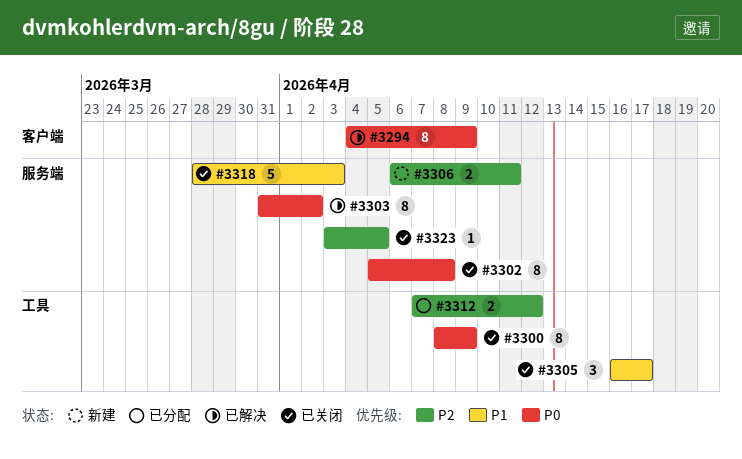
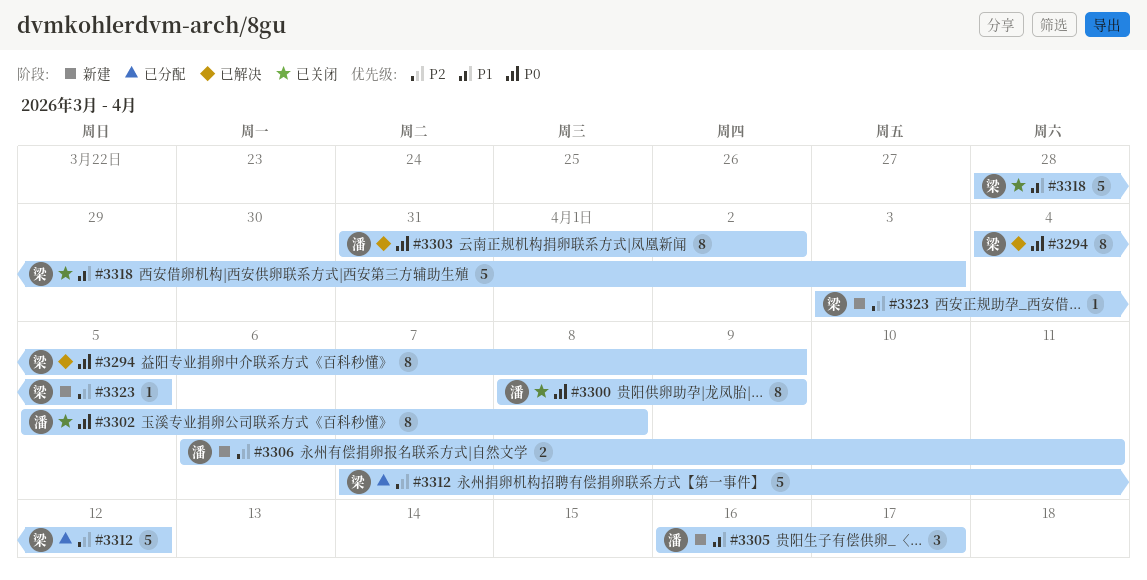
#3305, status: 已关闭 -> 新建
#3312, estimate: 2 -> 5
#3323, status: 已关闭 -> 新建

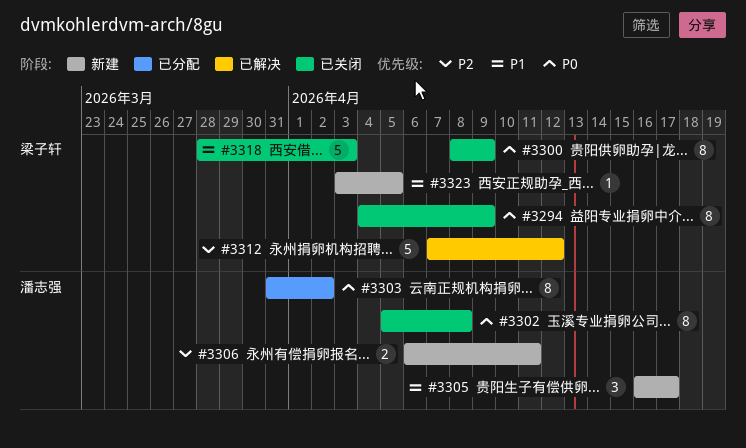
#3294, status: 已解决 -> 已关闭
#3300, owner: 潘志强 -> 梁子轩
#3303, status: 已解决 -> 已分配
#3312, status: 已分配 -> 已解决
#3323, priority: P2 -> P1

